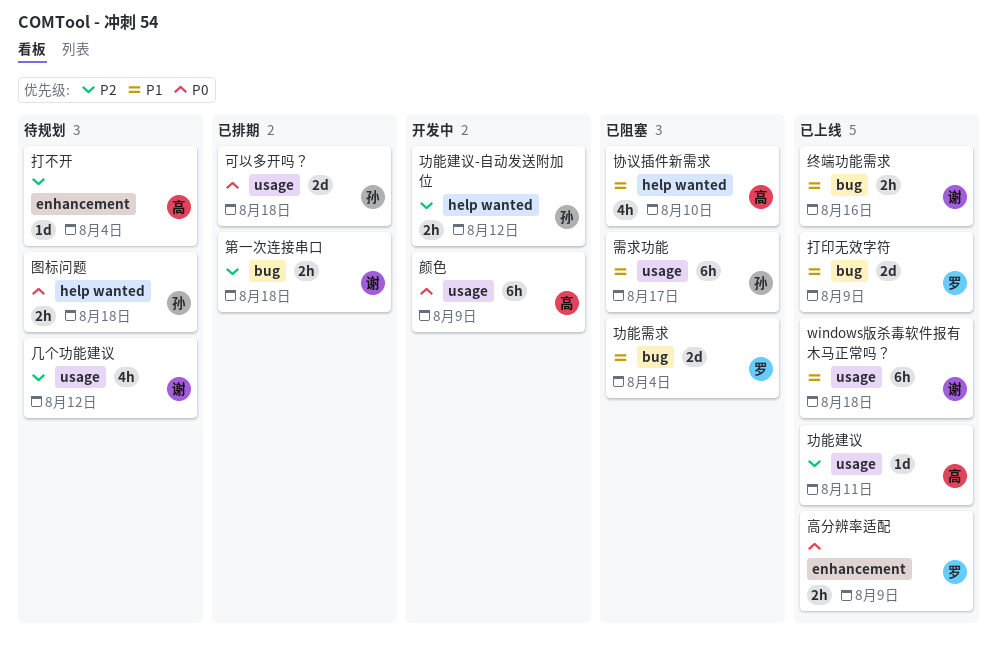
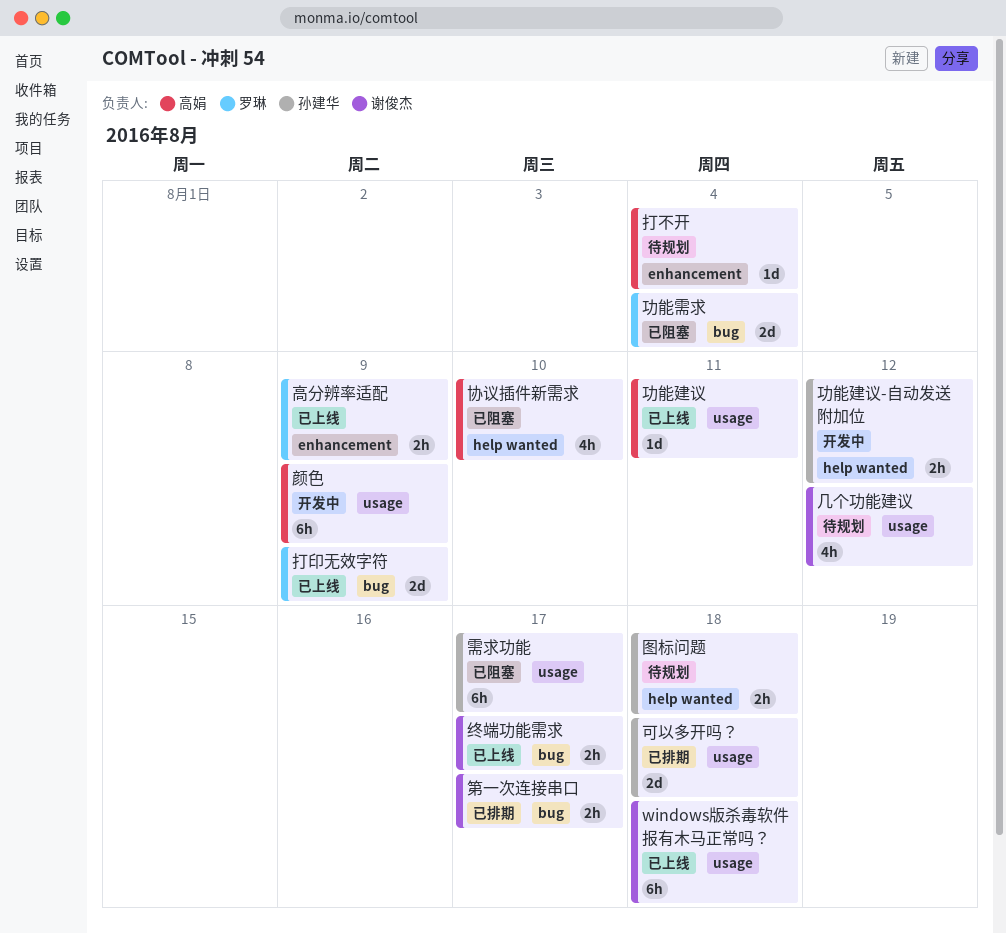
第一次连接串口, due: Aug 18 -> Aug 17
终端功能需求, due: Aug 16 -> Aug 17

